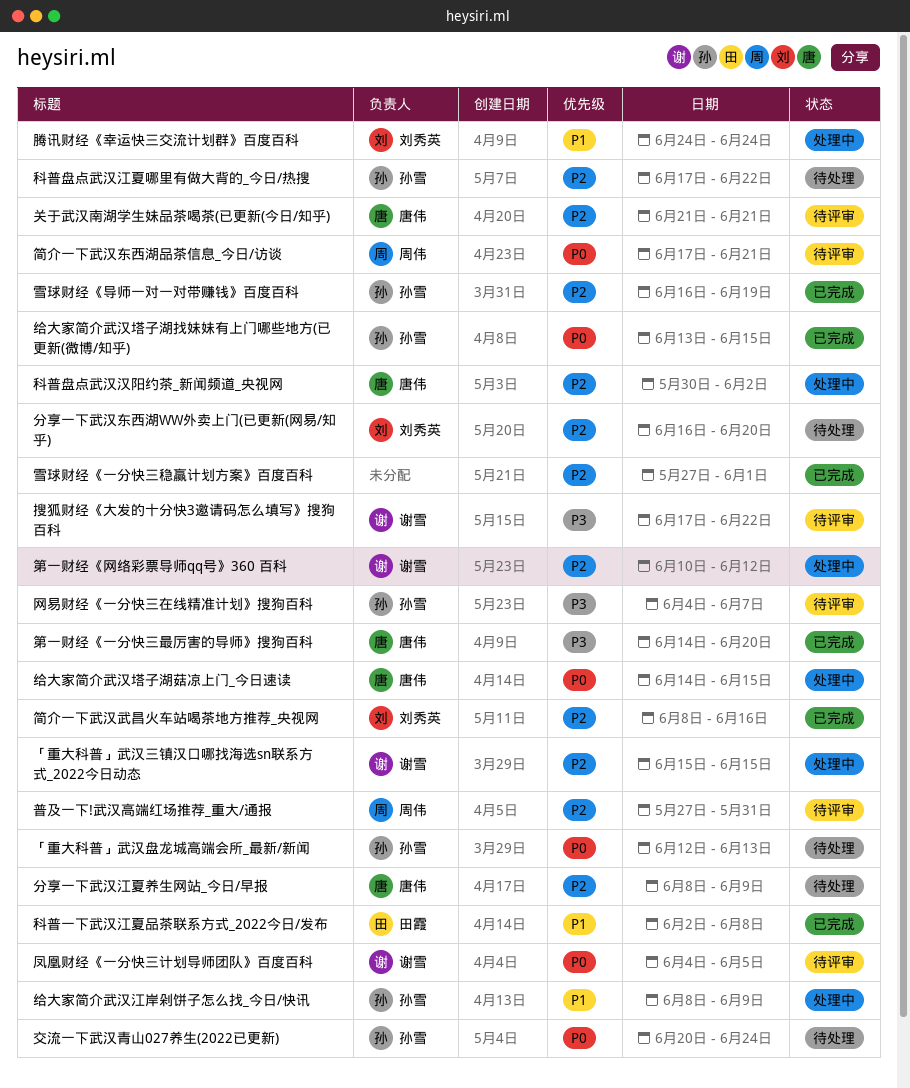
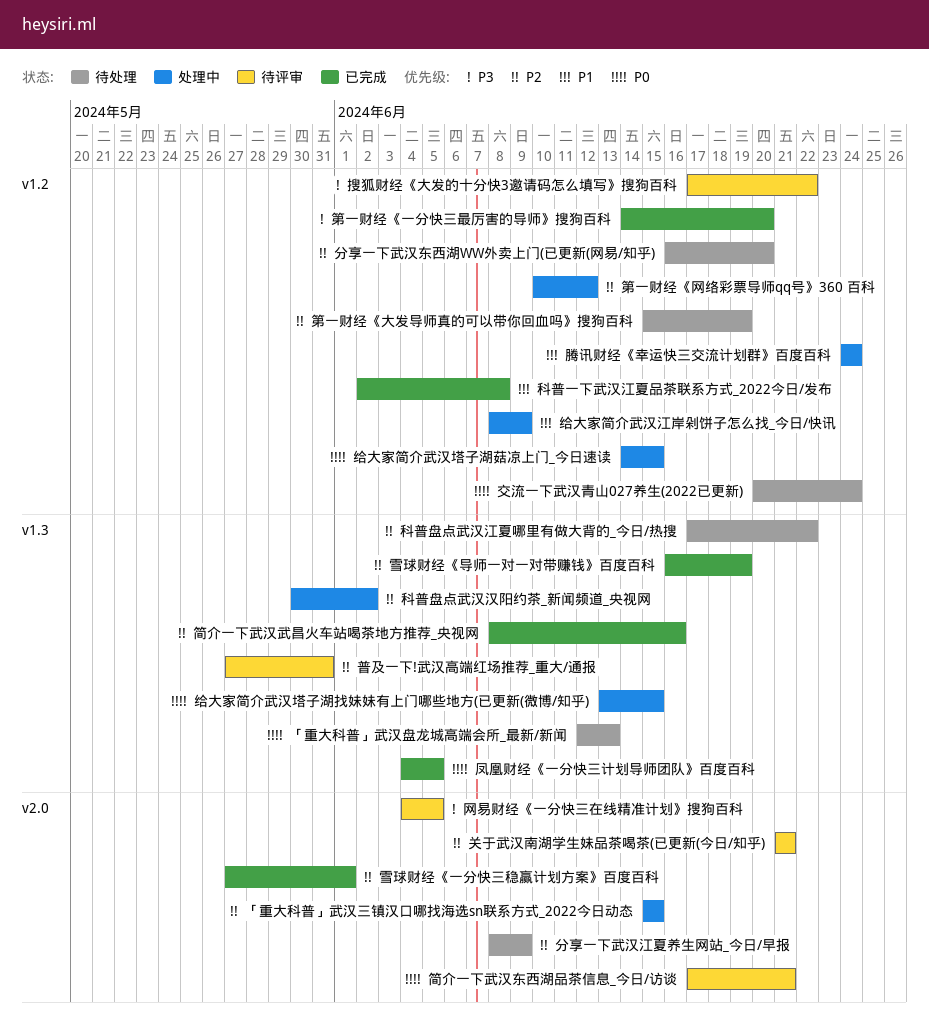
凤凰财经《一分快三计划导师团队》百度百科, status: 待评审 -> 已完成
第一财经《大发导师真的可以带你回血吗》搜狗百科: none -> present
给大家简介武汉塔子湖找妹妹有上门哪些地方(已更新(微博/知乎), status: 已完成 -> 处理中
网易财经《一分快三在线精准计划》搜狗百科, due: Jun 7 -> Jun 5

